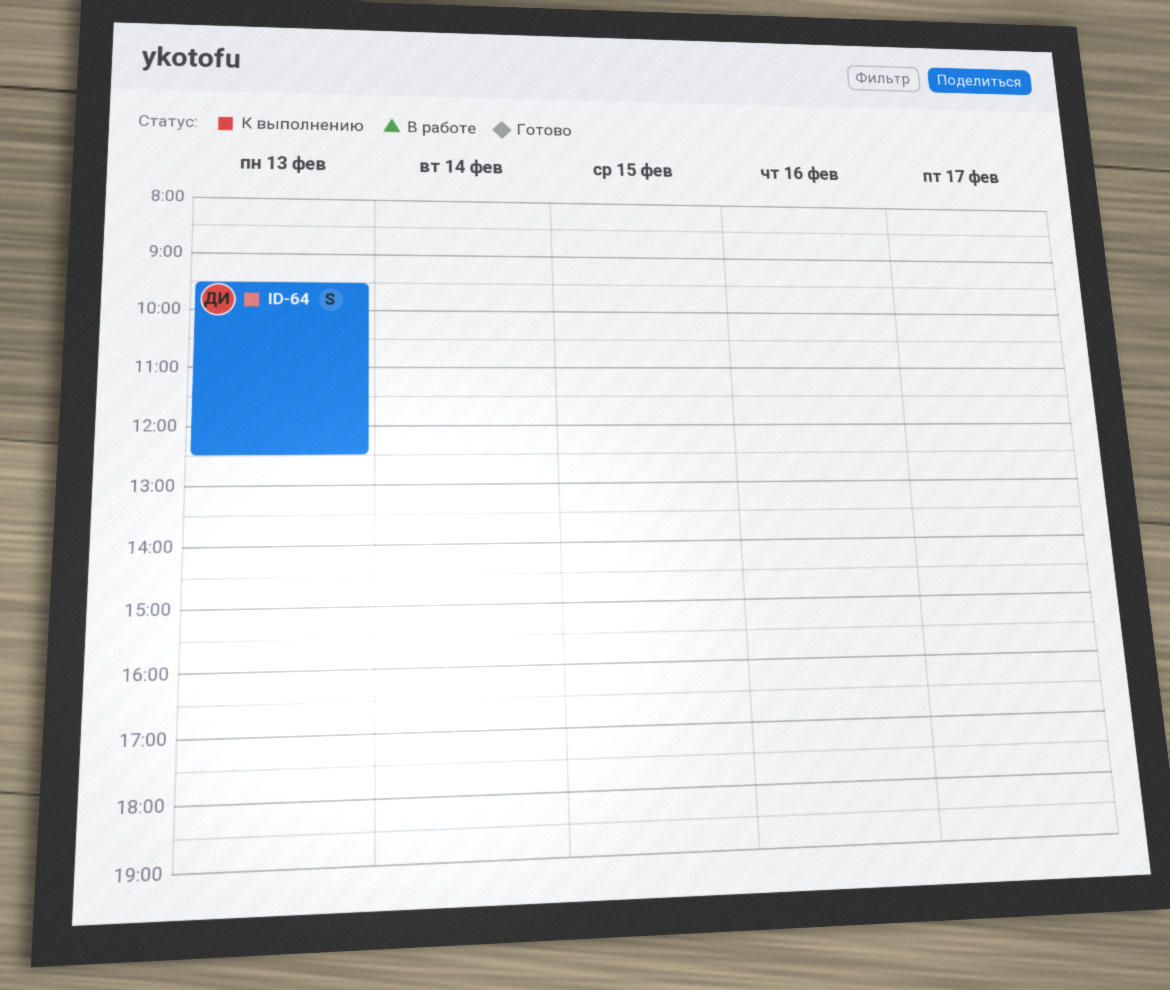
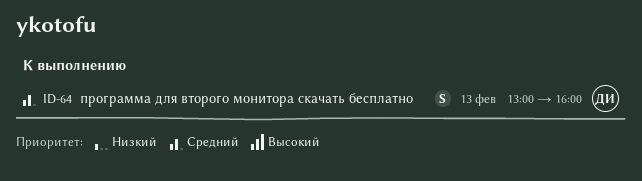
ID-64, begins: 09:30 -> 13:00
ID-64, ends: 12:30 -> 16:00

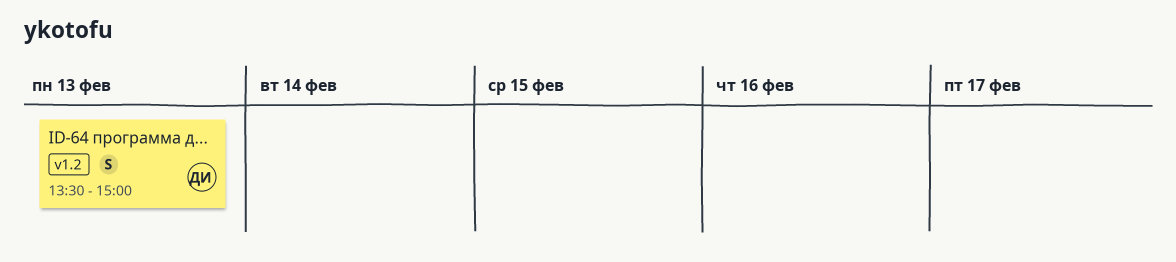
ID-64, begins: 13:00 -> 13:30
ID-64, ends: 16:00 -> 15:00

